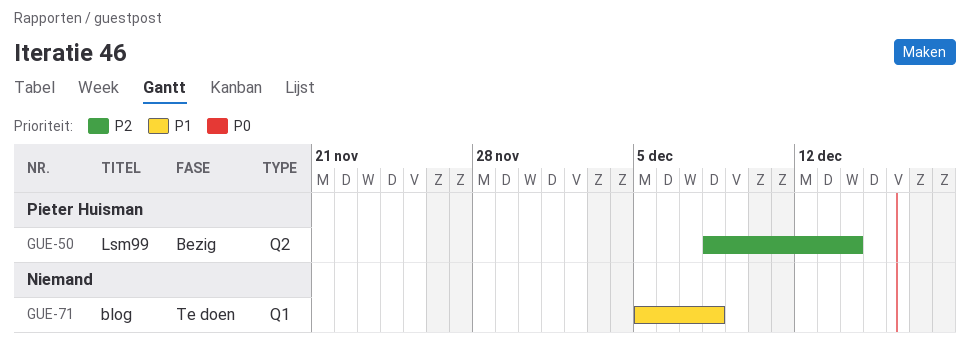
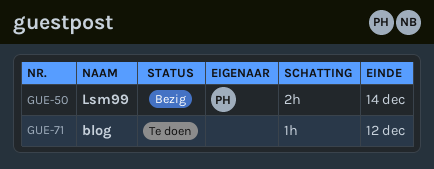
GUE-71, due: Dec 8 -> Dec 12

